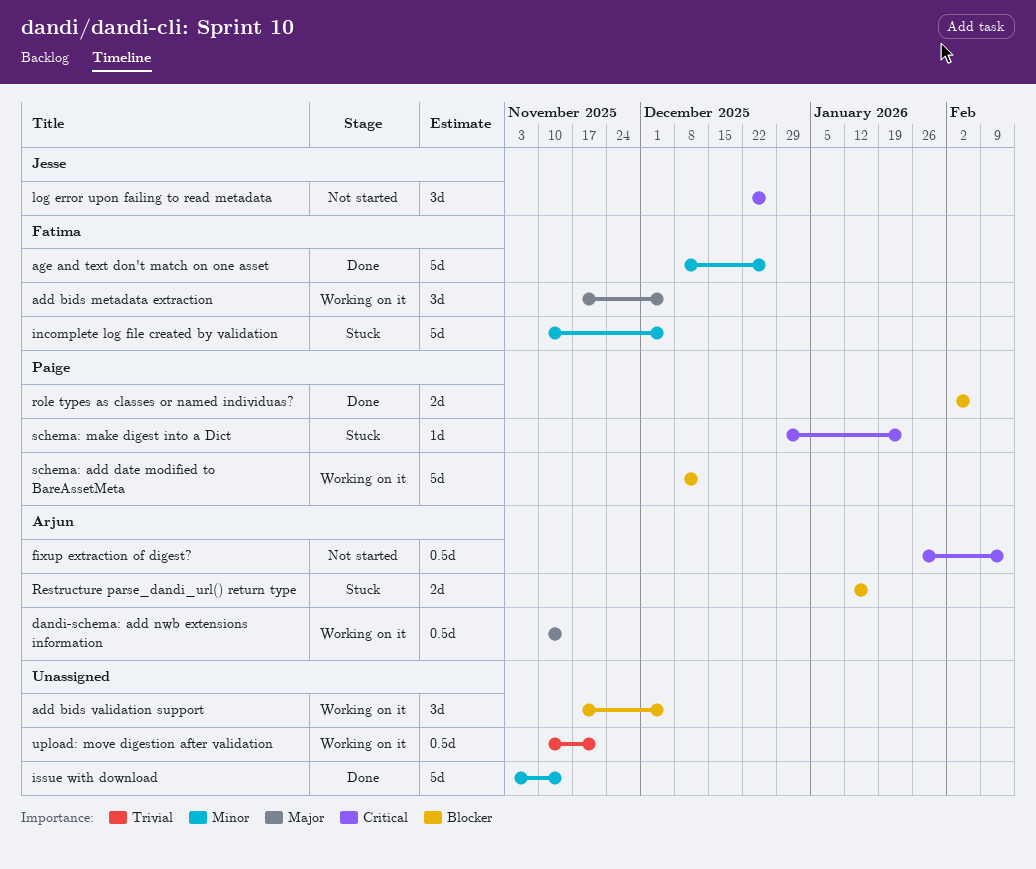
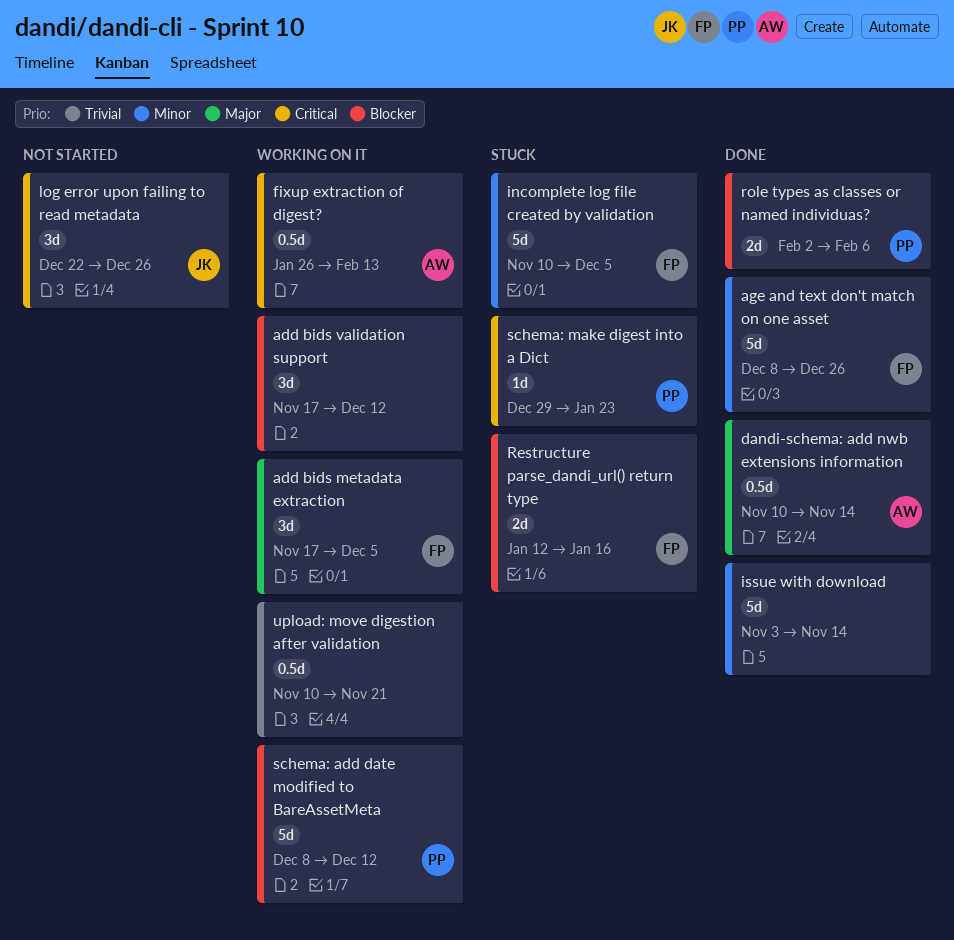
add bids validation support, due: Dec 5 -> Dec 12
dandi-schema: add nwb extensions information, status: Working on it -> Done
fixup extraction of digest?, status: Not started -> Working on it
Restructure parse_dandi_url() return type, owner: Arjun -> Fatima

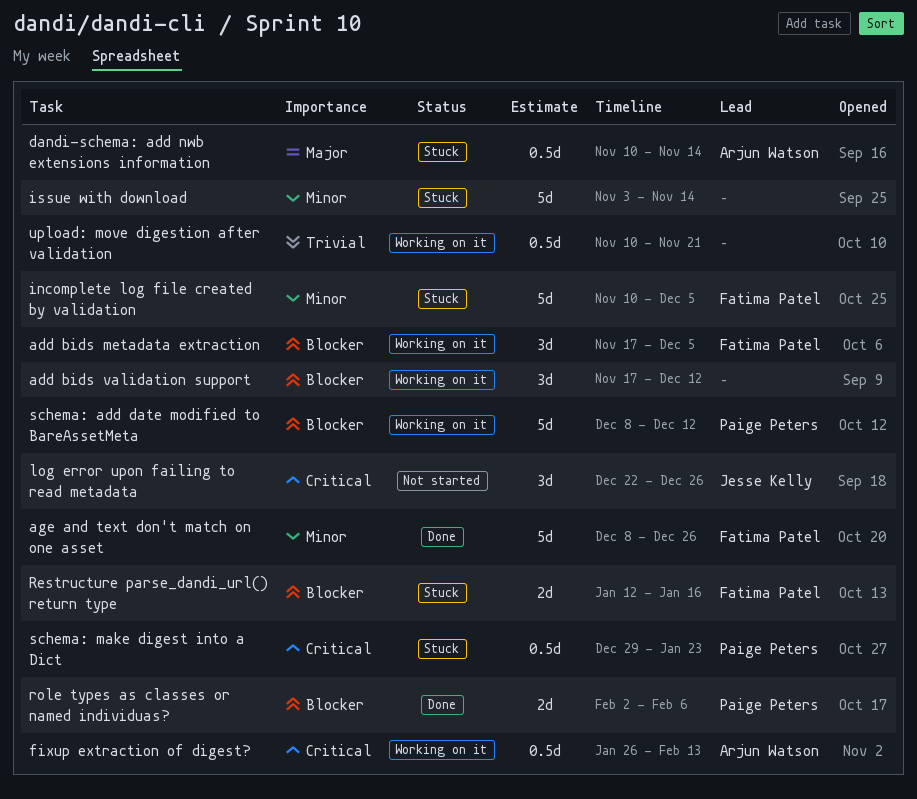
add bids metadata extraction, priority: Major -> Blocker
dandi-schema: add nwb extensions information, status: Done -> Stuck
issue with download, status: Done -> Stuck
schema: make digest into a Dict, estimate: 1d -> 0.5d

